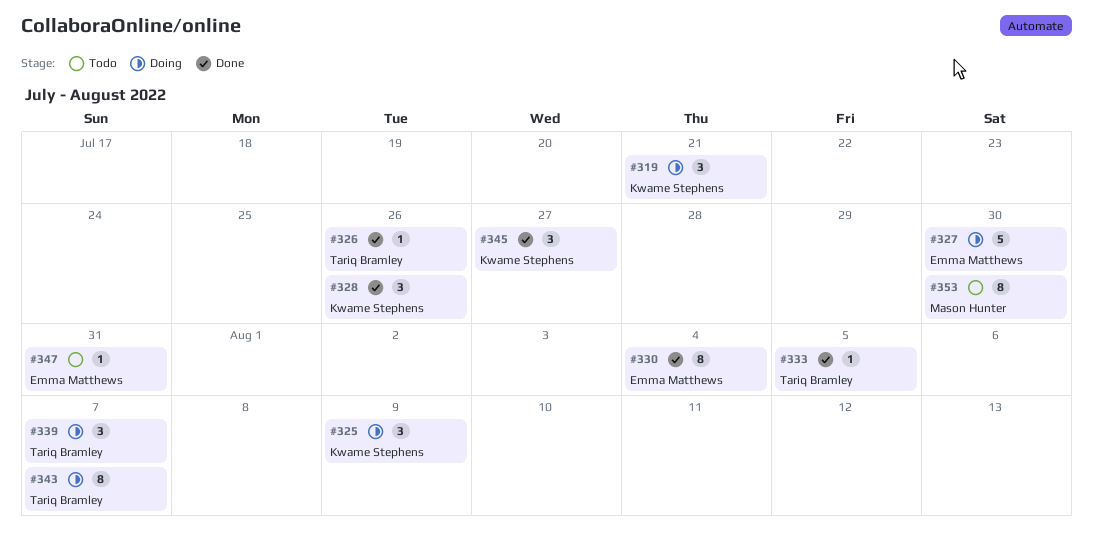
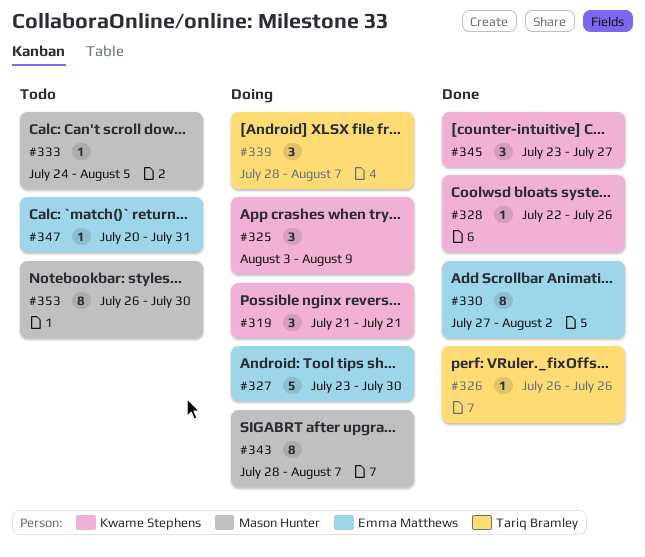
#328, estimate: 3 -> 1
#330, due: Aug 4 -> Aug 2
#333, status: Done -> Todo
#333, owner: Tariq Bramley -> Mason Hunter
#343, owner: Tariq Bramley -> Mason Hunter

